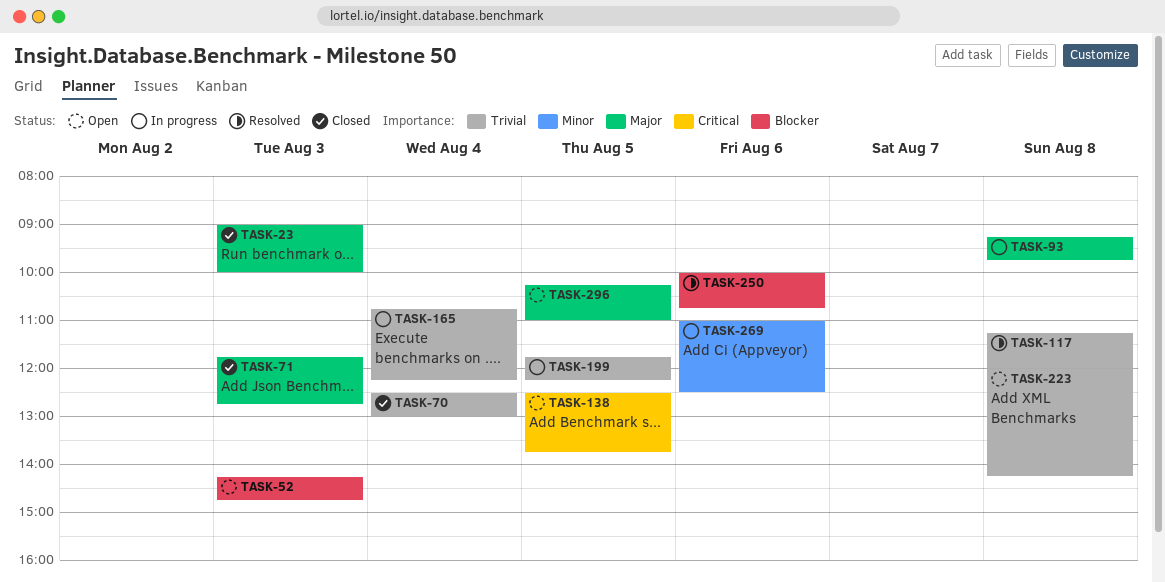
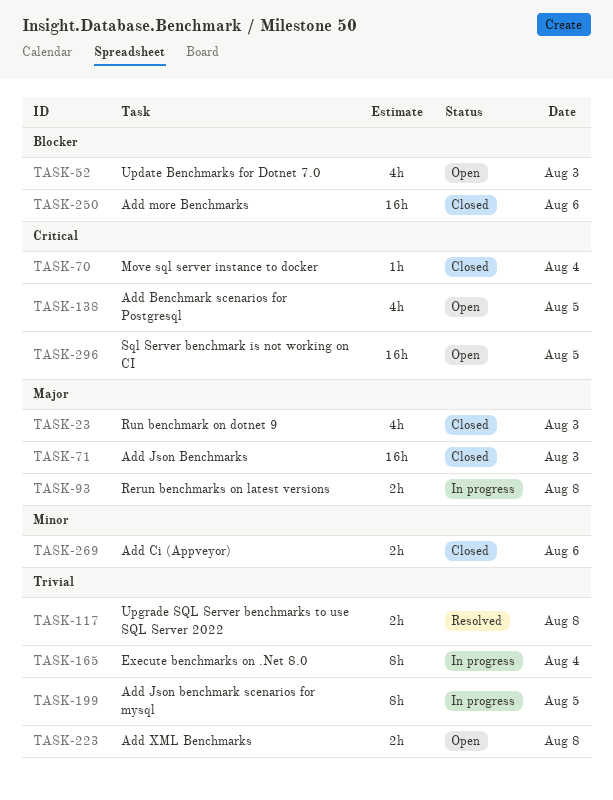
TASK-70, priority: Trivial -> Critical
TASK-250, status: Resolved -> Closed
TASK-269, status: In progress -> Closed
TASK-296, priority: Major -> Critical

